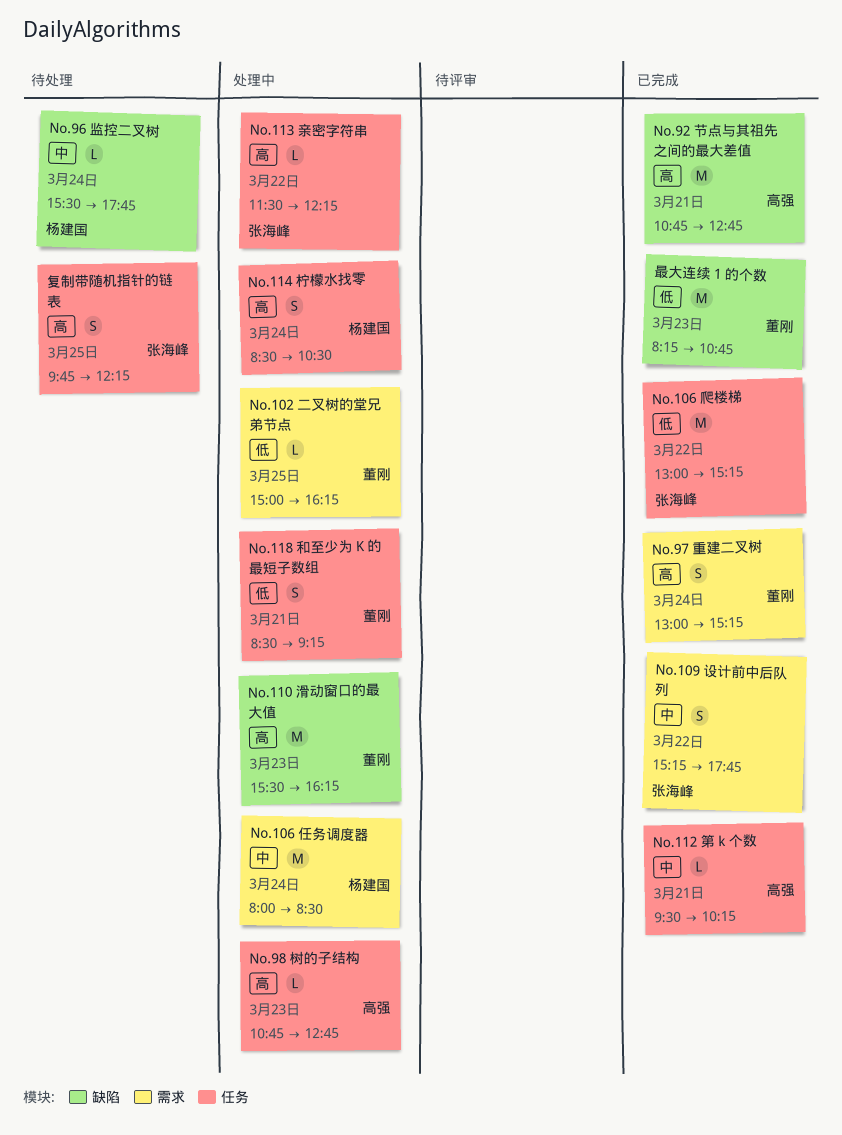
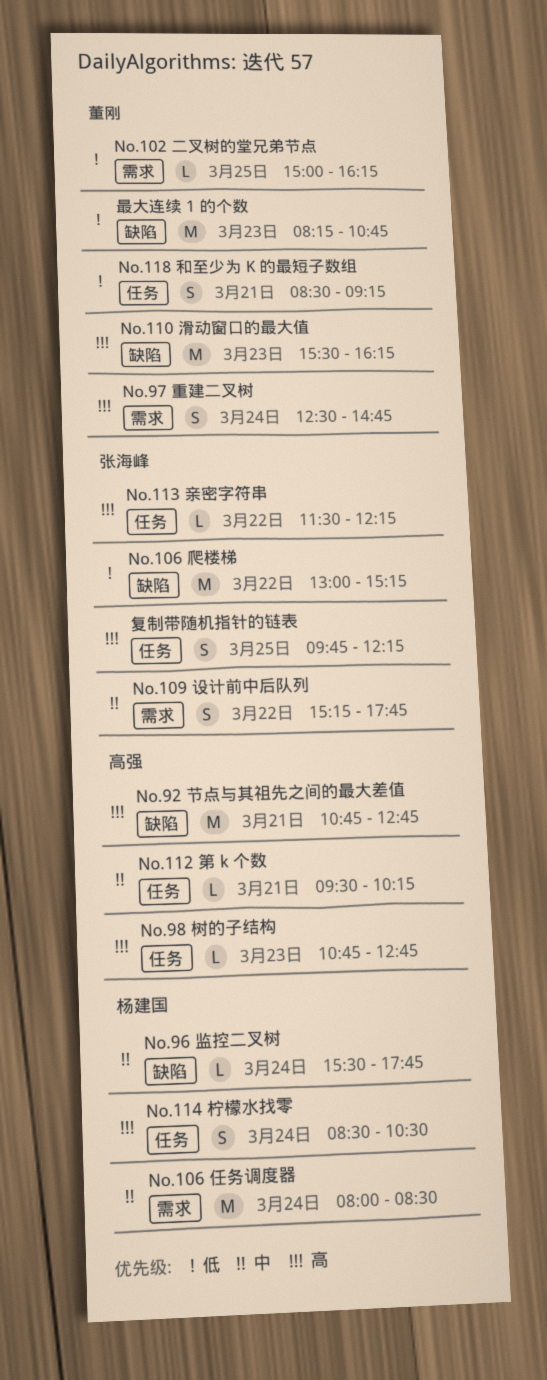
No.106 爬楼梯, label: 任务 -> 缺陷
No.97 重建二叉树, begins: 13:00 -> 12:30
No.97 重建二叉树, ends: 15:15 -> 14:45

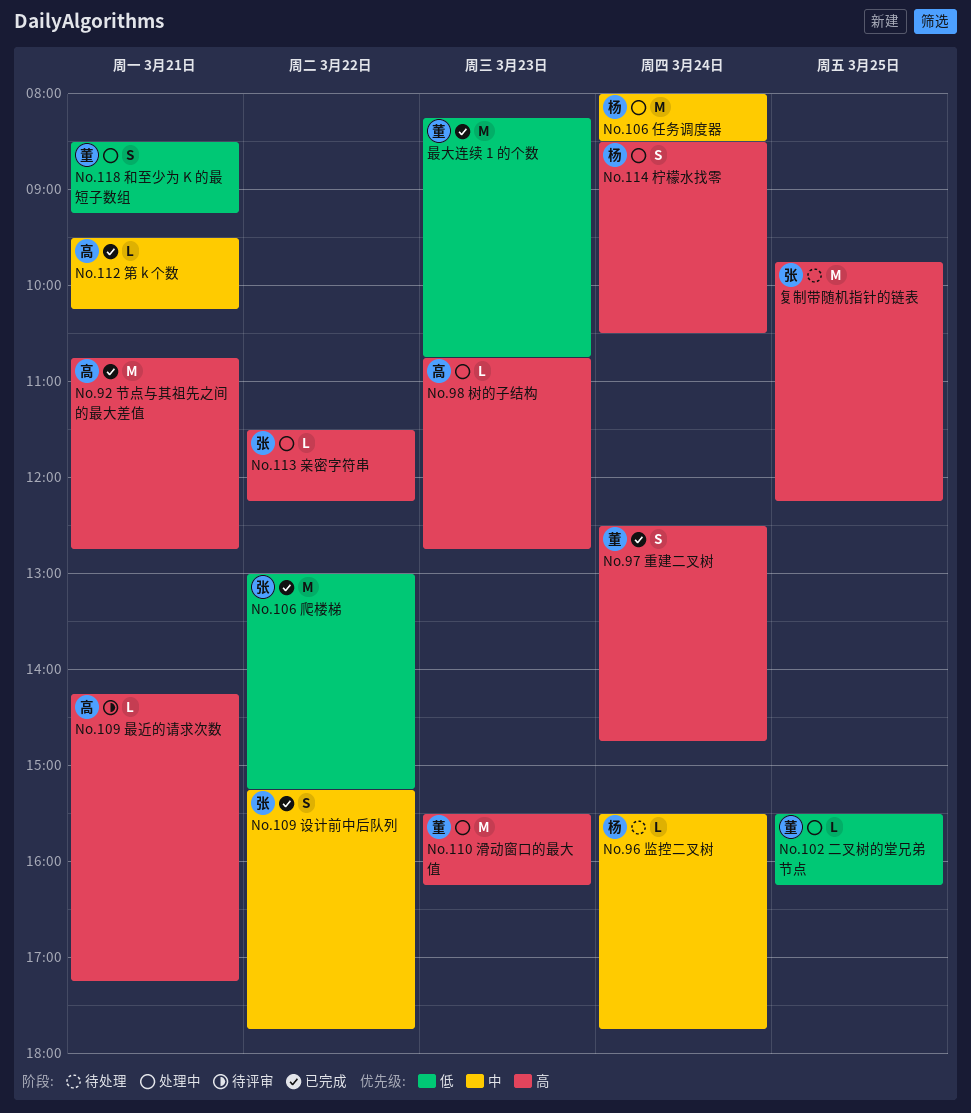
No.102 二叉树的堂兄弟节点, begins: 15:00 -> 15:30
No.109 最近的请求次数: none -> present
复制带随机指针的链表, estimate: S -> M

